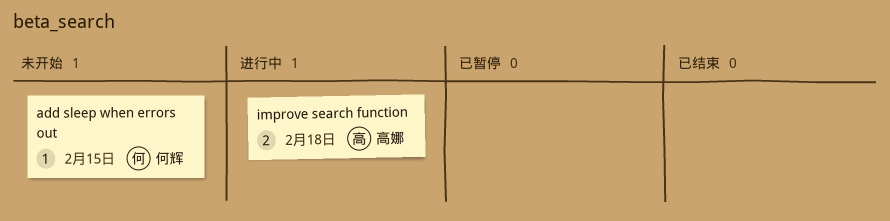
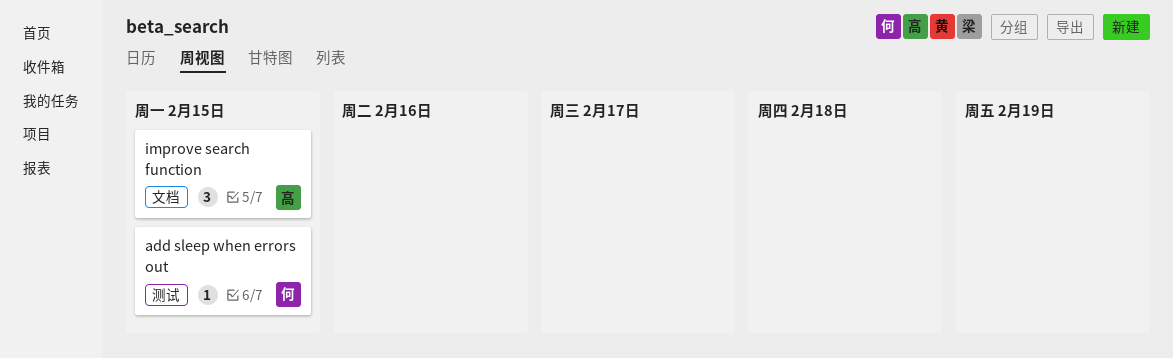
improve search function, estimate: 2 -> 3
improve search function, due: Feb 18 -> Feb 15

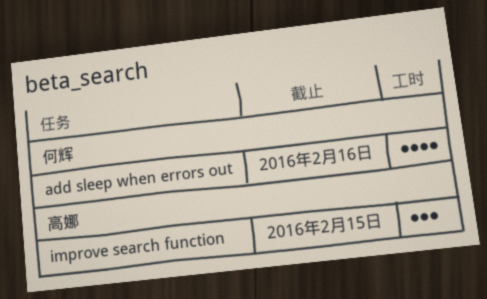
add sleep when errors out, estimate: 1 -> 4
add sleep when errors out, due: Feb 15 -> Feb 16

